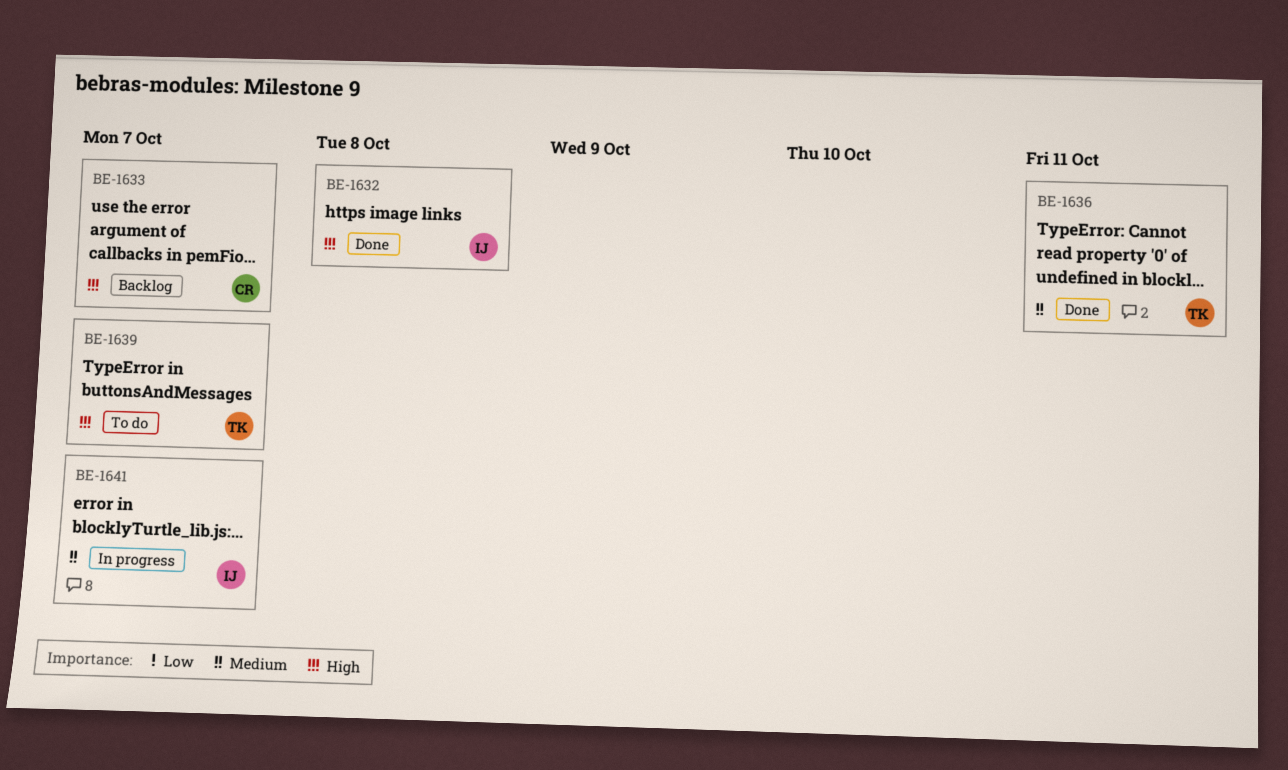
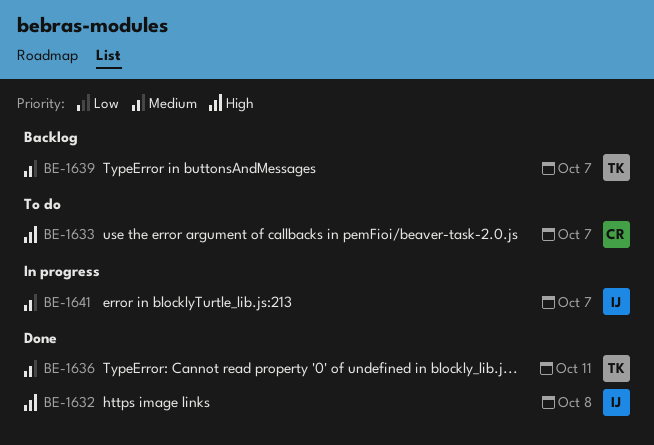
BE-1633, status: Backlog -> To do
BE-1639, status: To do -> Backlog
BE-1639, priority: High -> Medium

